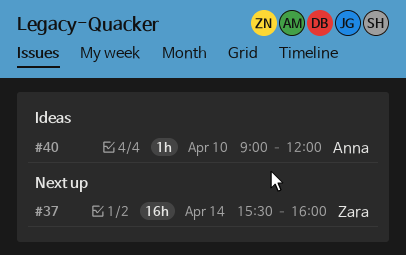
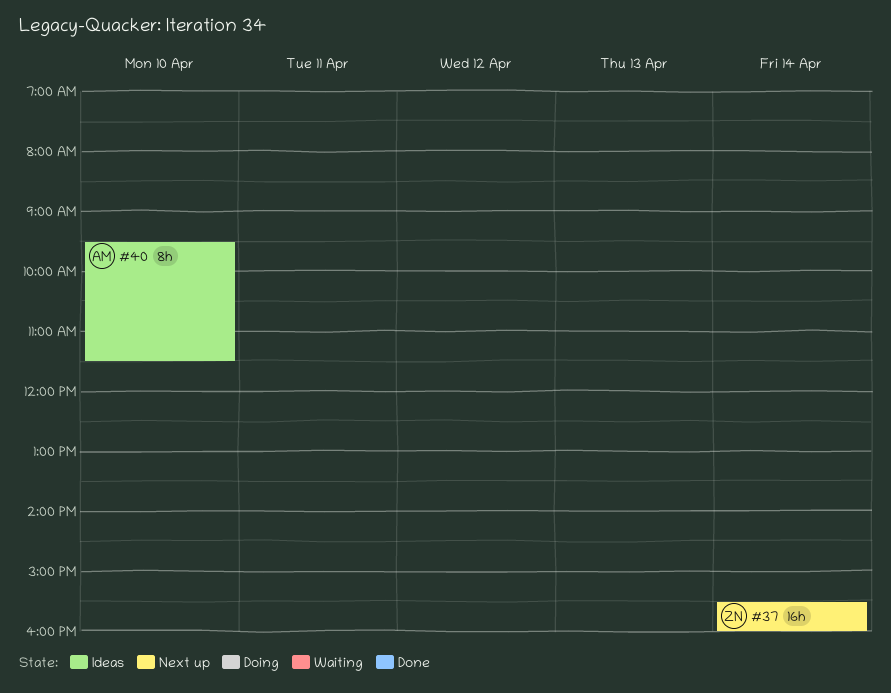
#40, estimate: 1h -> 8h
#40, begins: 09:00 -> 09:30
#40, ends: 12:00 -> 11:30

